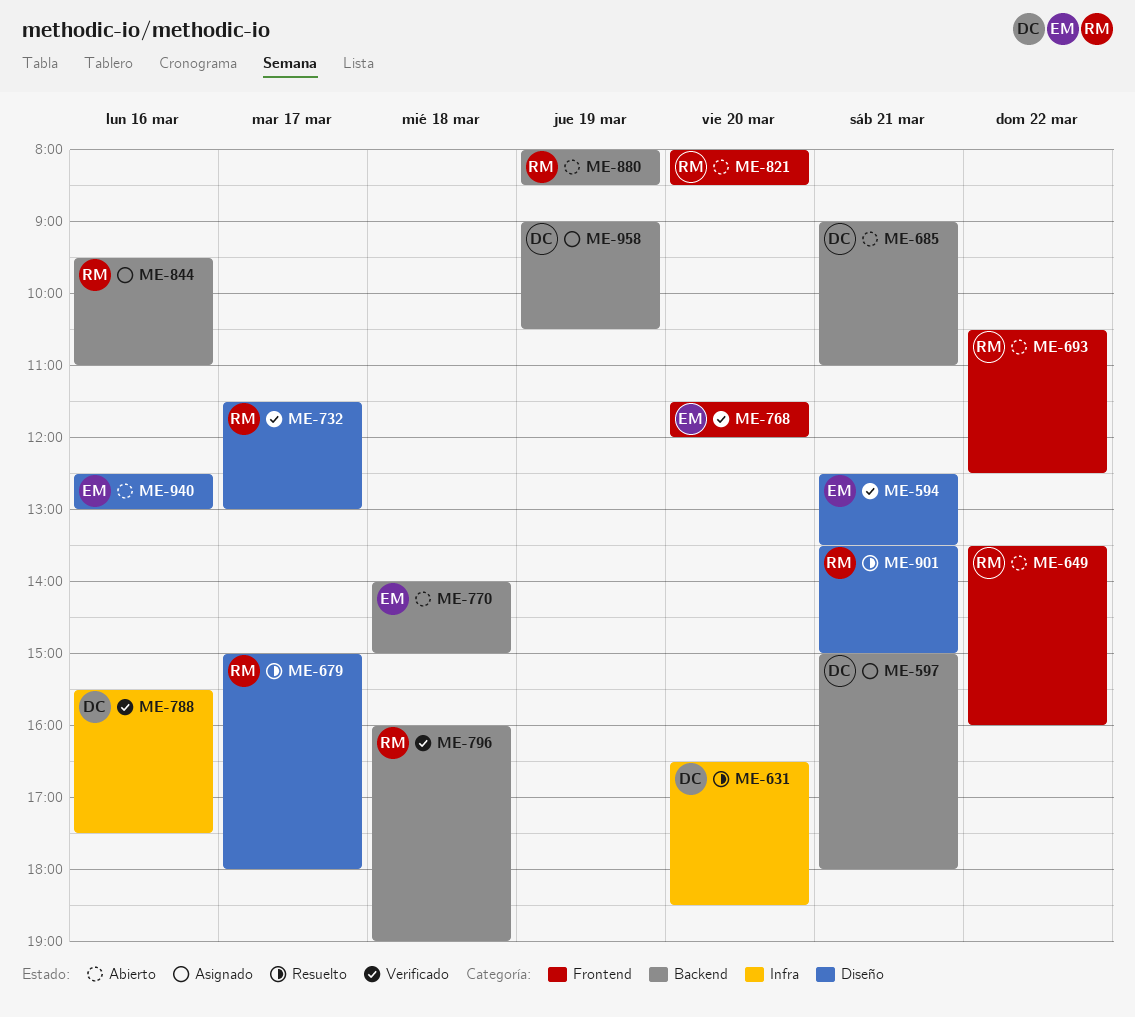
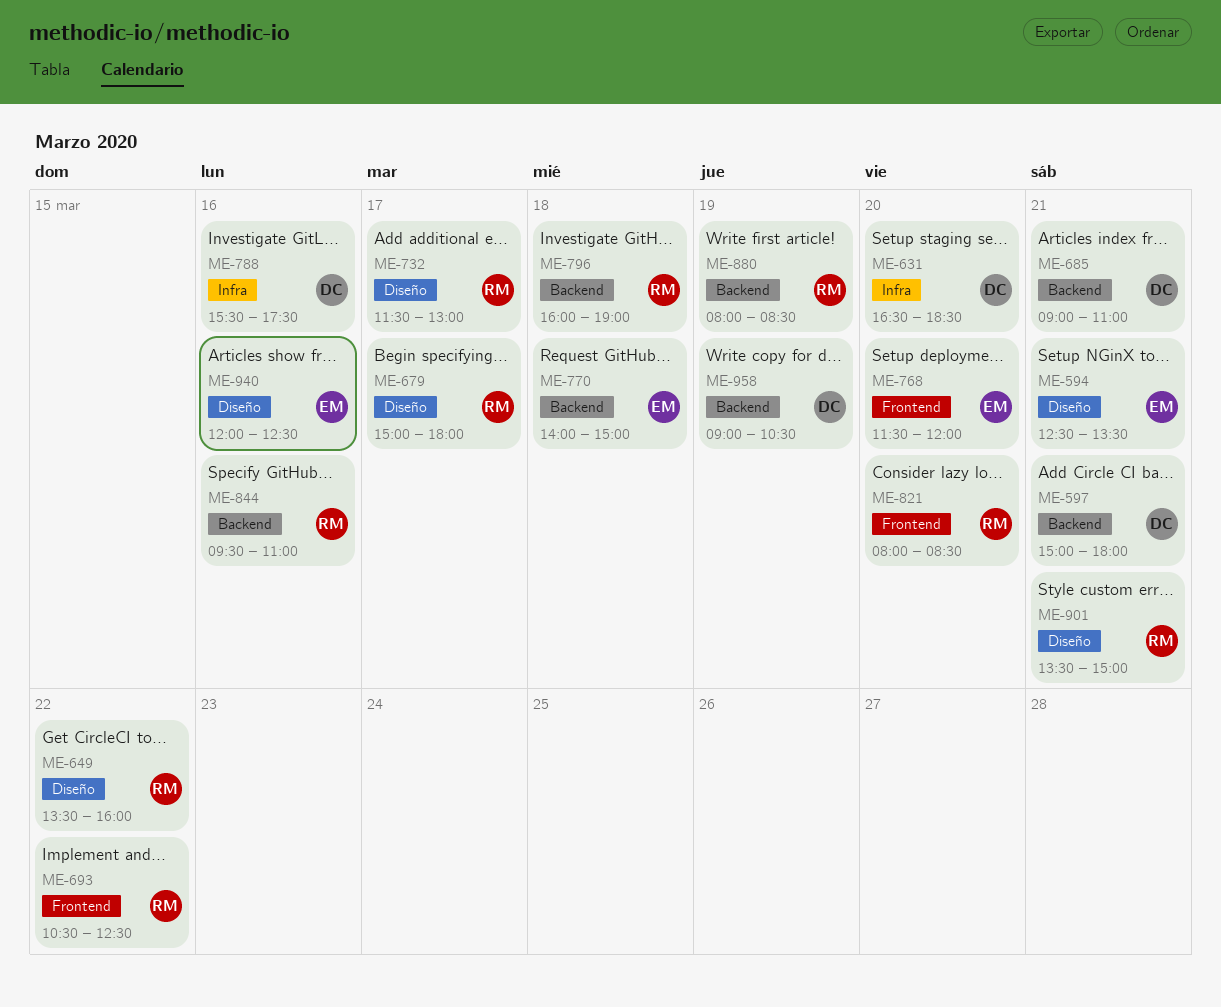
ME-649, label: Frontend -> Diseño
ME-940, begins: 12:30 -> 12:00
ME-940, ends: 13:00 -> 12:30

